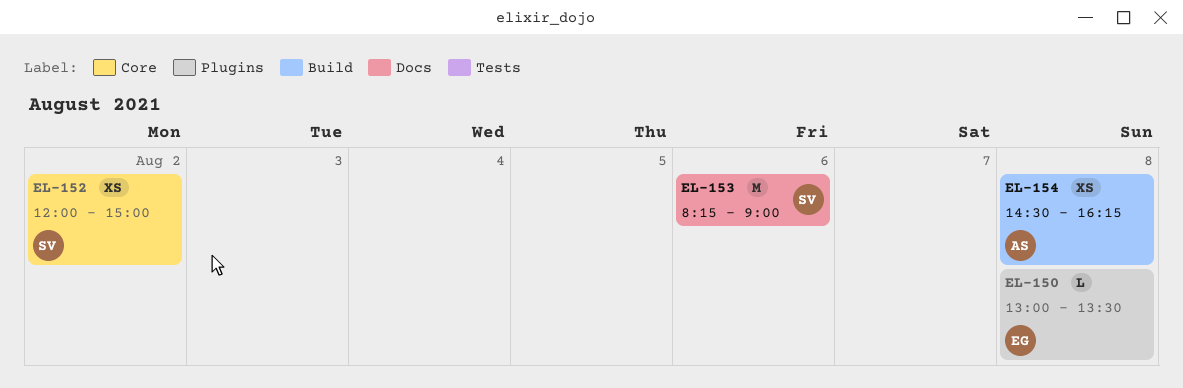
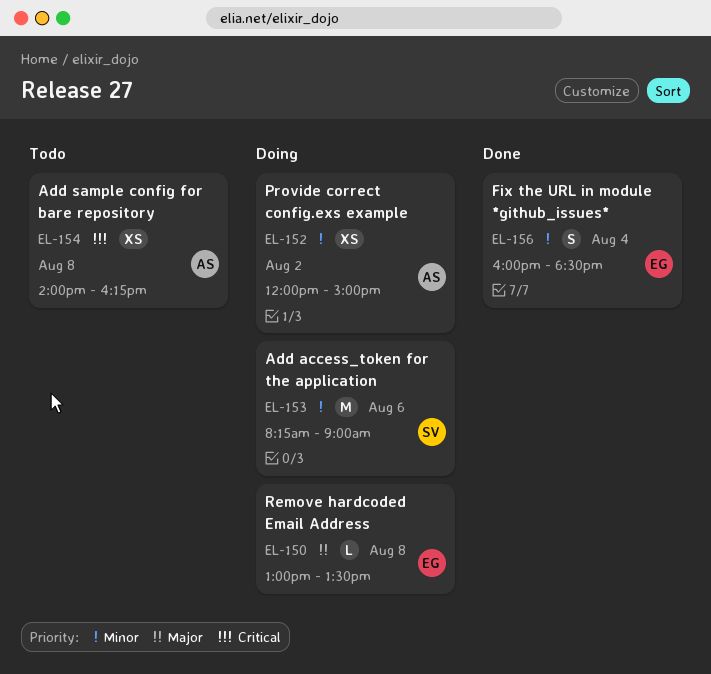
EL-152, owner: SV -> AS
EL-154, begins: 14:30 -> 14:00
EL-156: none -> present

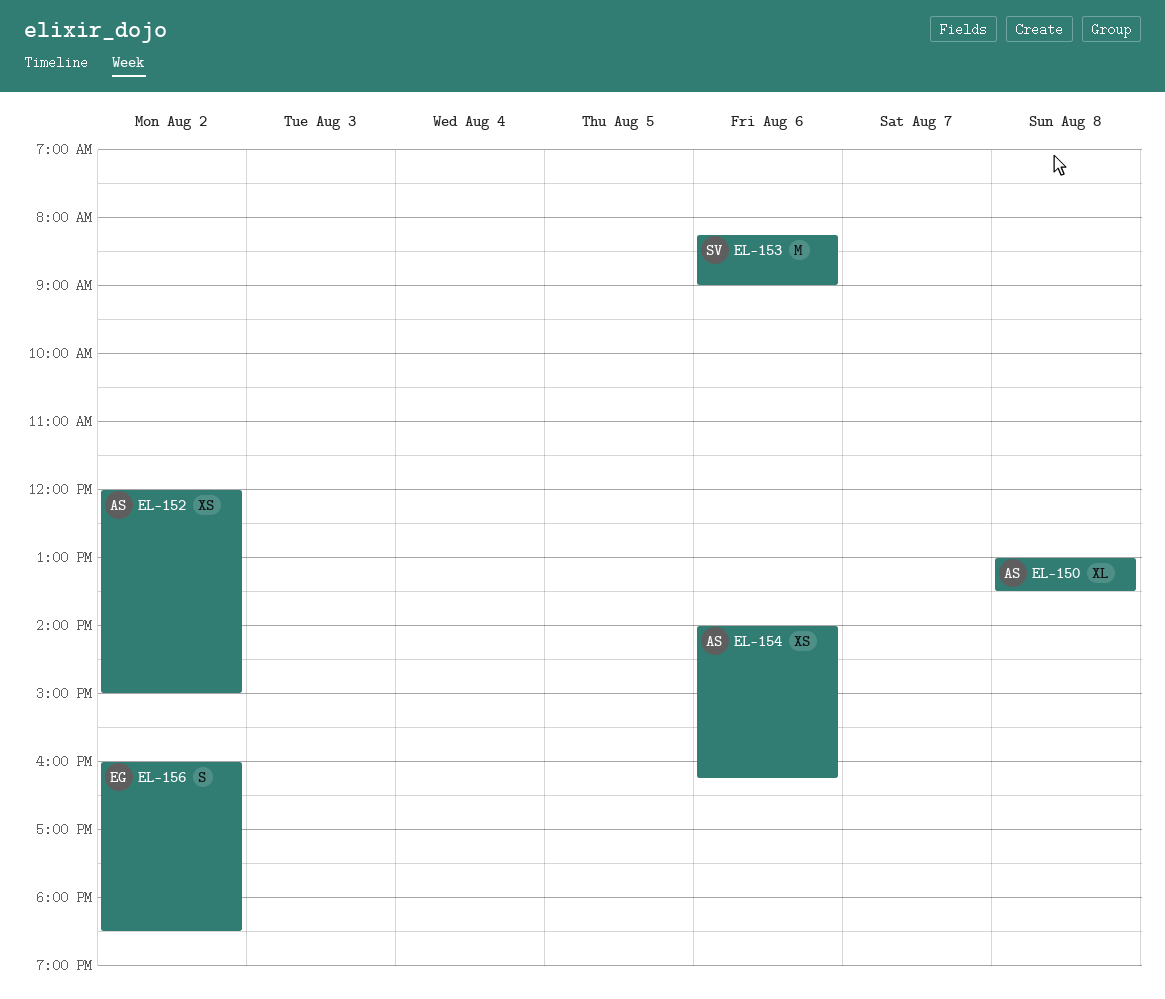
EL-150, owner: EG -> AS
EL-150, estimate: L -> XL
EL-154, day: Aug 8 -> Aug 6
EL-156, day: Aug 4 -> Aug 2

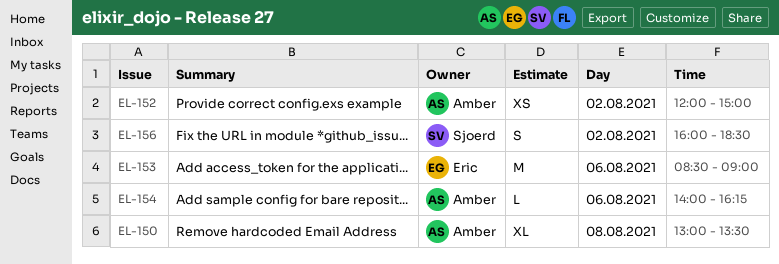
EL-153, owner: Sjoerd -> Eric
EL-153, begins: 08:15 -> 08:30
EL-154, estimate: XS -> L
EL-156, owner: Eric -> Sjoerd

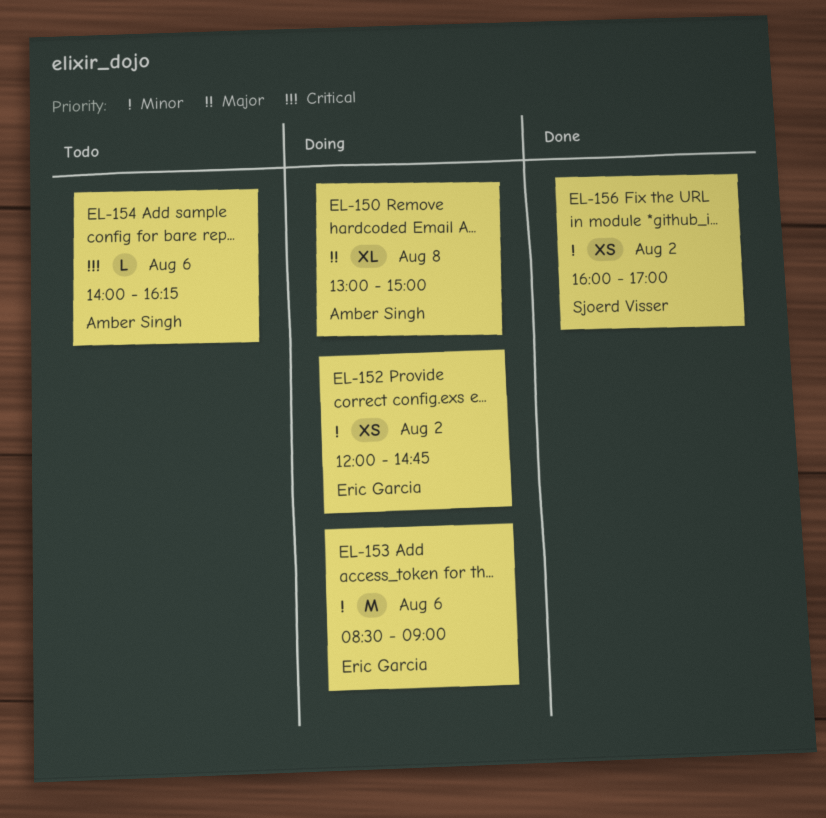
EL-150, ends: 13:30 -> 15:00
EL-152, owner: Amber Singh -> Eric Garcia
EL-152, ends: 15:00 -> 14:45
EL-156, estimate: S -> XS
EL-156, ends: 18:30 -> 17:00

